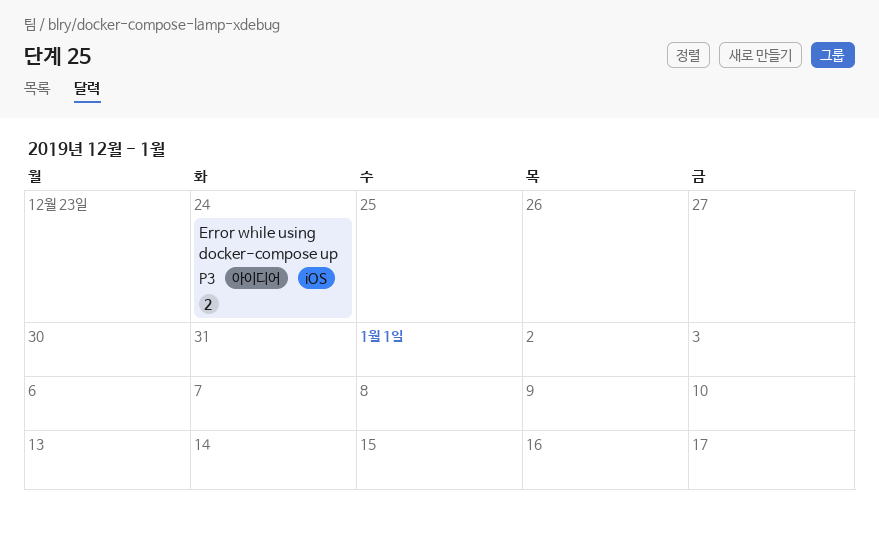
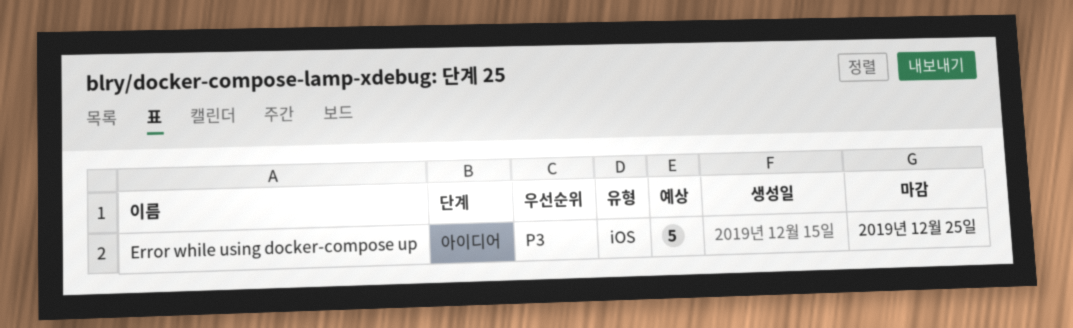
Error while using docker-compose up, estimate: 2 -> 5
Error while using docker-compose up, due: Dec 24 -> Dec 25

